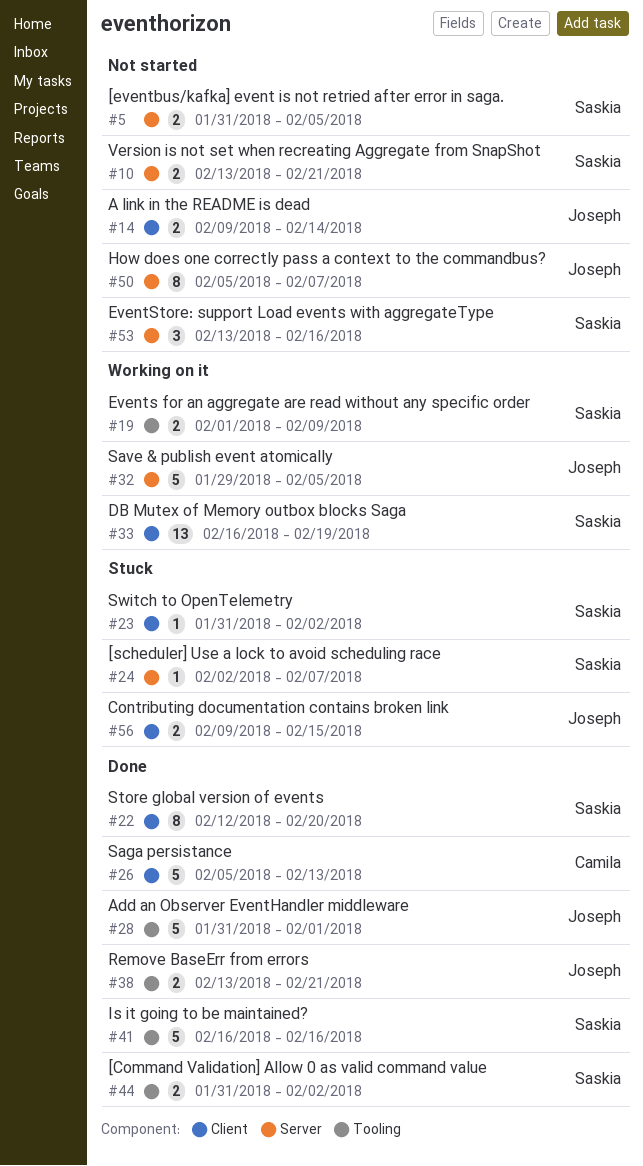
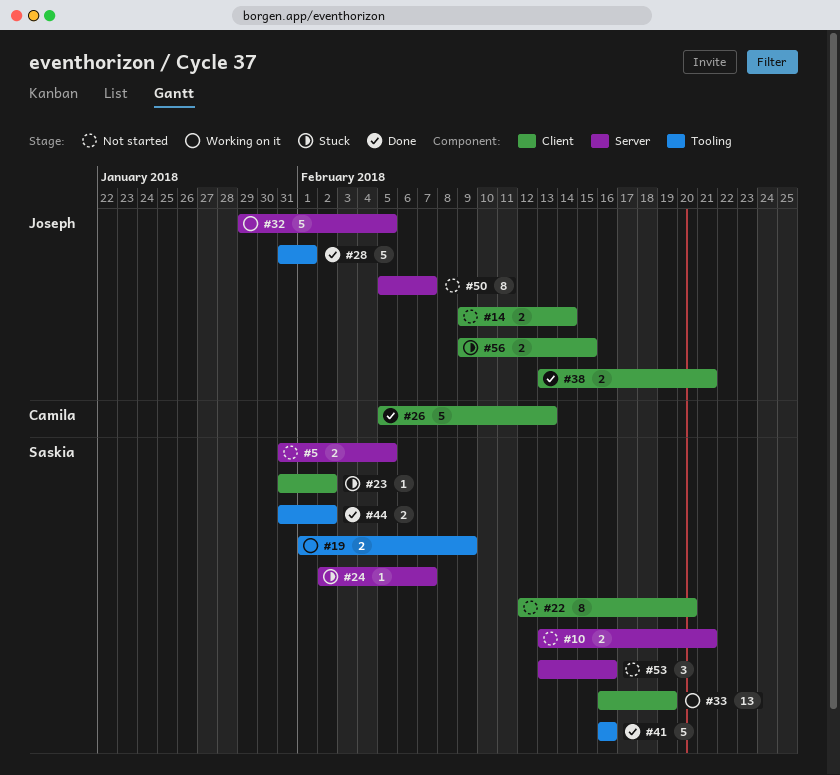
#22, status: Done -> Not started
#38, label: Tooling -> Client

